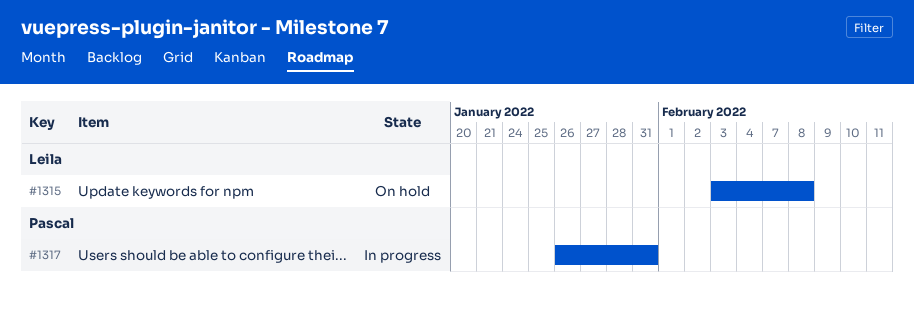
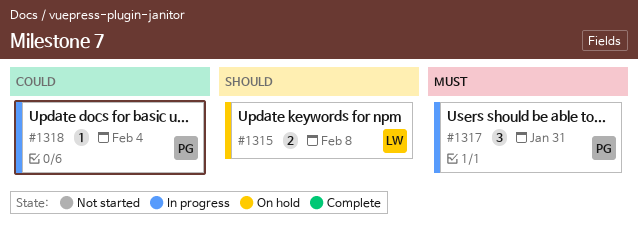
#1318: none -> present

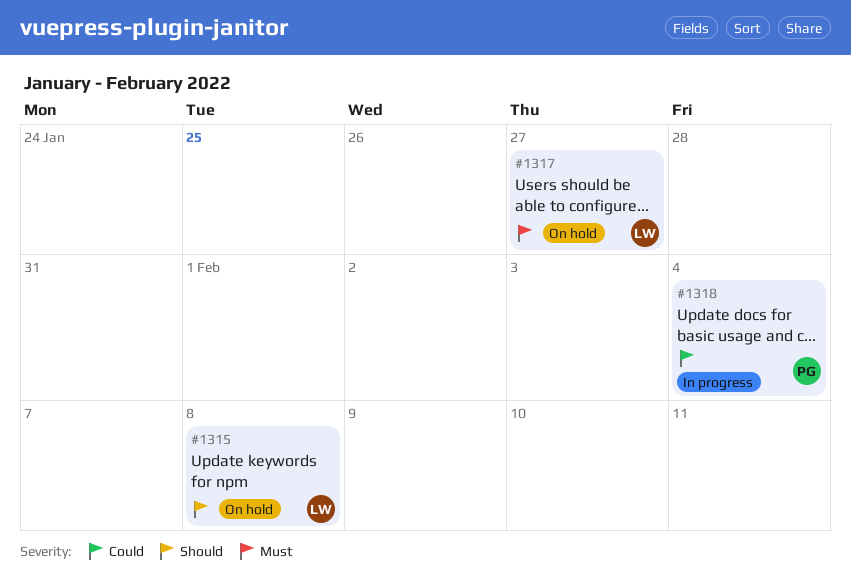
#1317, status: In progress -> On hold
#1317, owner: PG -> LW
#1317, due: Jan 31 -> Jan 27

